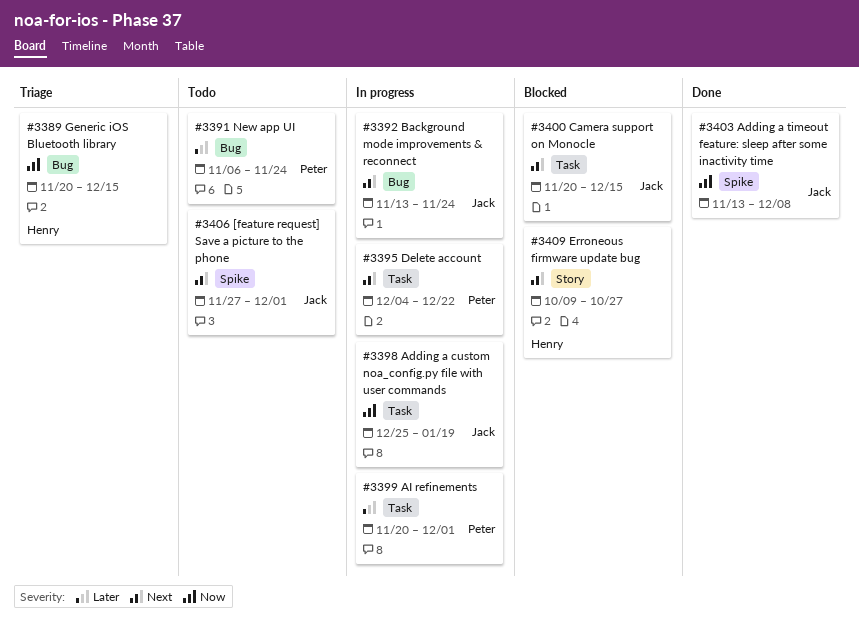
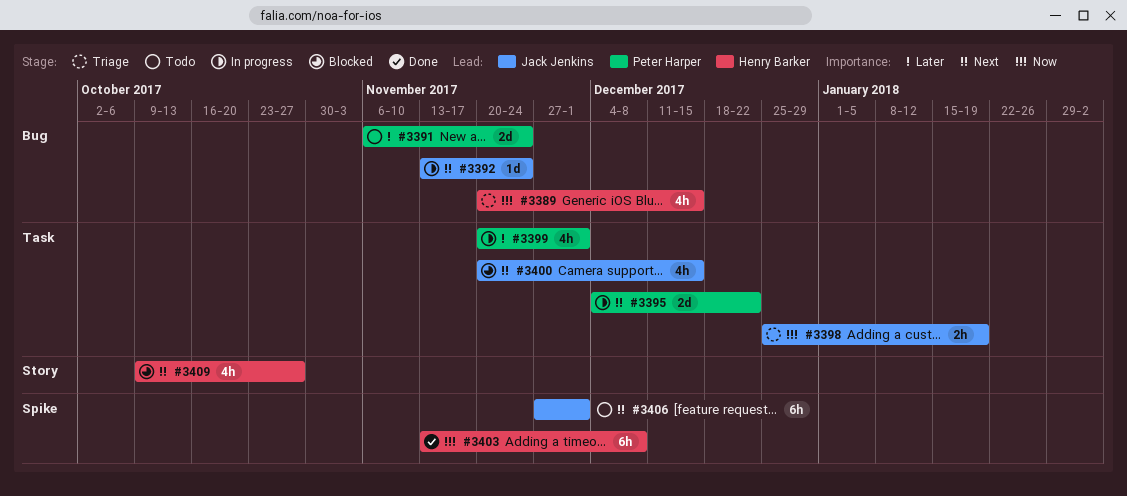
#3398, status: In progress -> Triage
#3403, owner: Jack Jenkins -> Henry Barker

